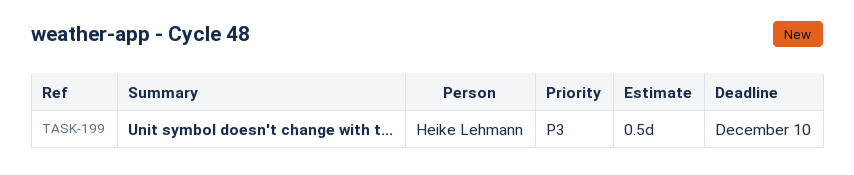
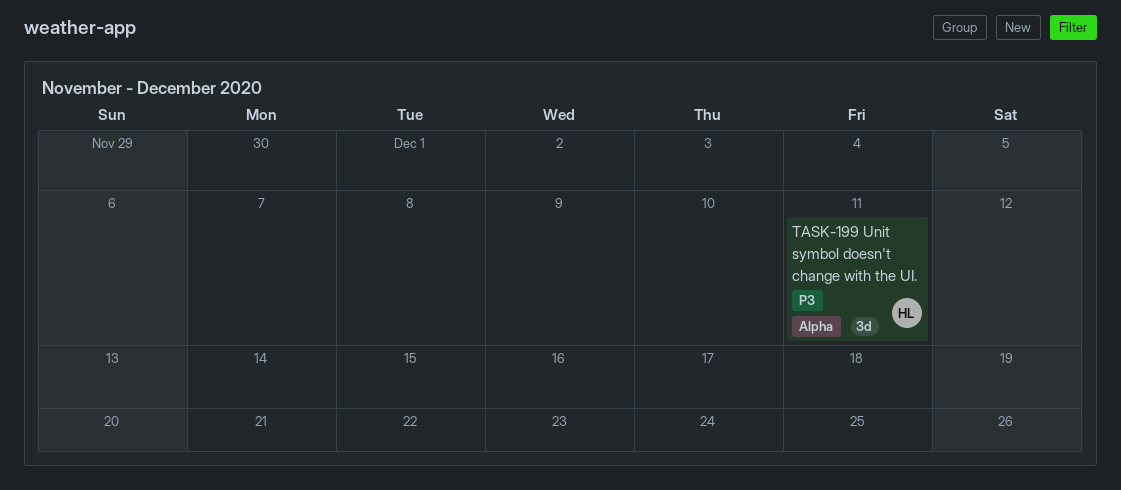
TASK-199, estimate: 0.5d -> 3d
TASK-199, due: Dec 10 -> Dec 11

